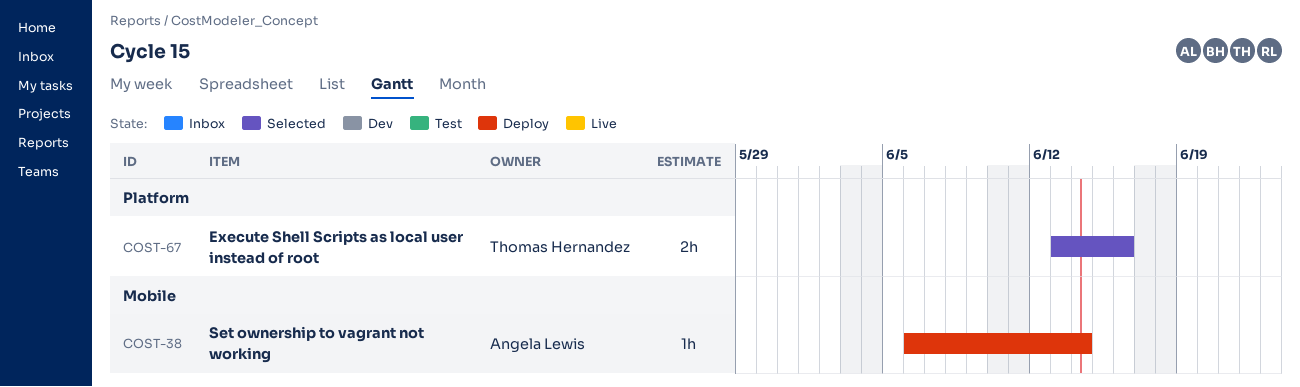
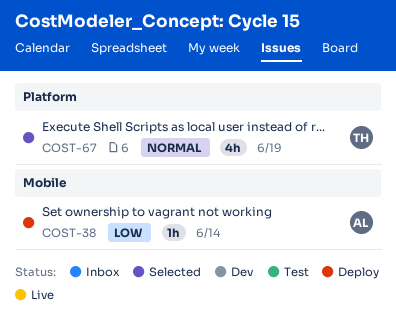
COST-67, estimate: 2h -> 4h
COST-67, due: Jun 16 -> Jun 19

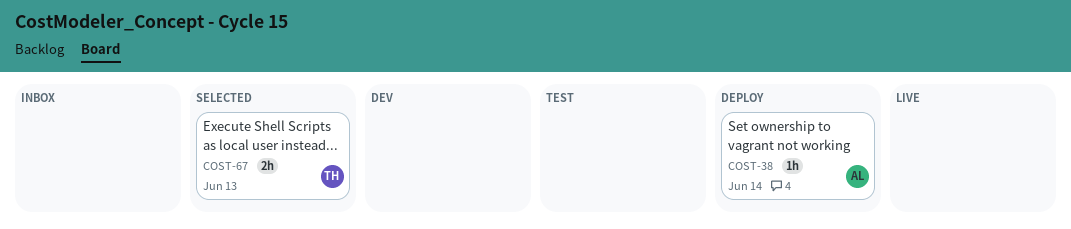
COST-67, estimate: 4h -> 2h
COST-67, due: Jun 19 -> Jun 13

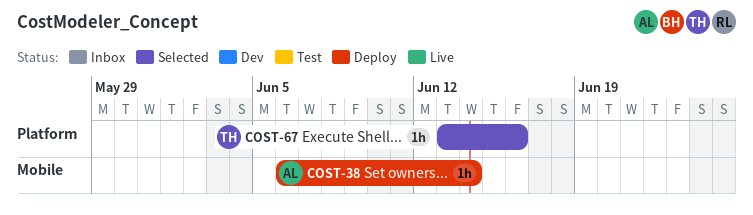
COST-67, estimate: 2h -> 1h
COST-67, due: Jun 13 -> Jun 16

